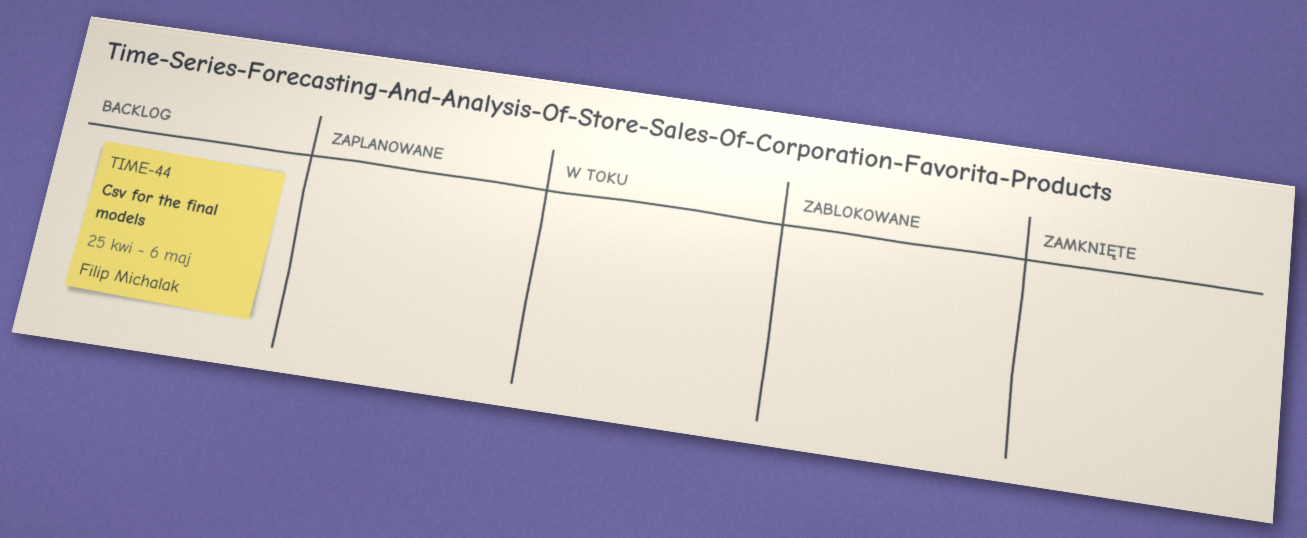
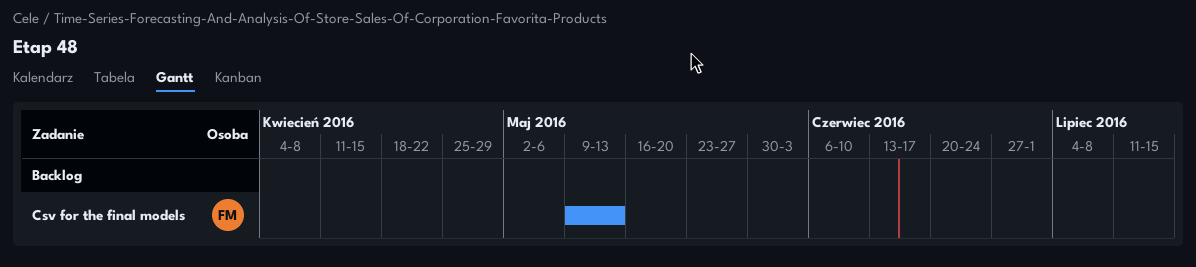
Csv for the final models, start: Apr 25 -> May 9
Csv for the final models, due: May 6 -> May 13

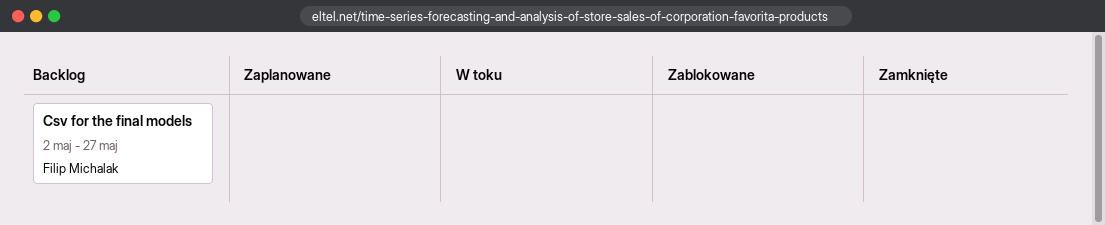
Csv for the final models, start: May 9 -> May 2
Csv for the final models, due: May 13 -> May 27

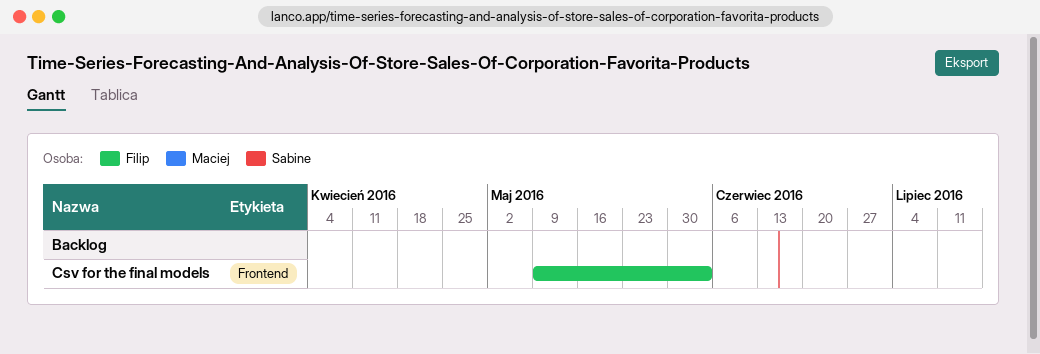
Csv for the final models, start: May 2 -> May 9
Csv for the final models, due: May 27 -> Jun 3

